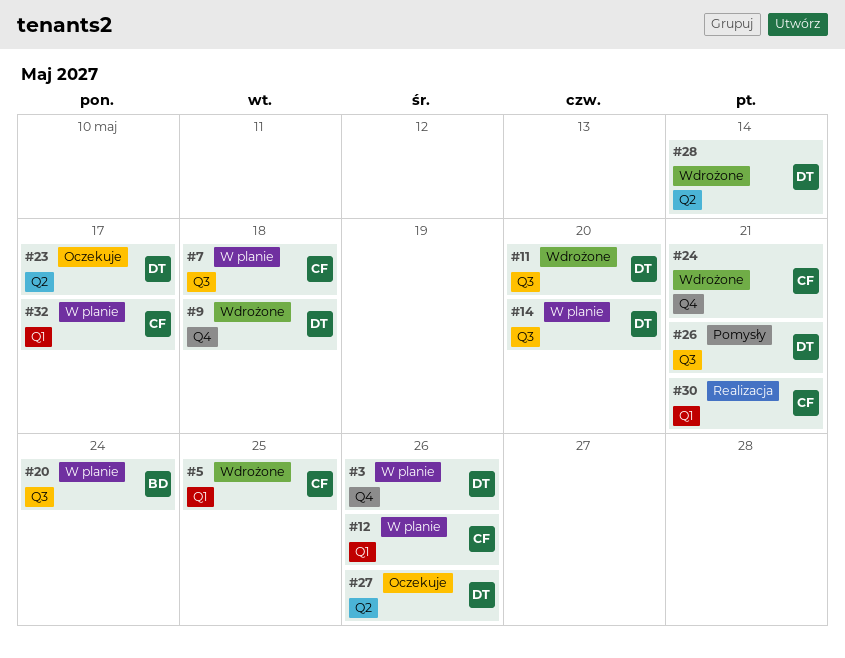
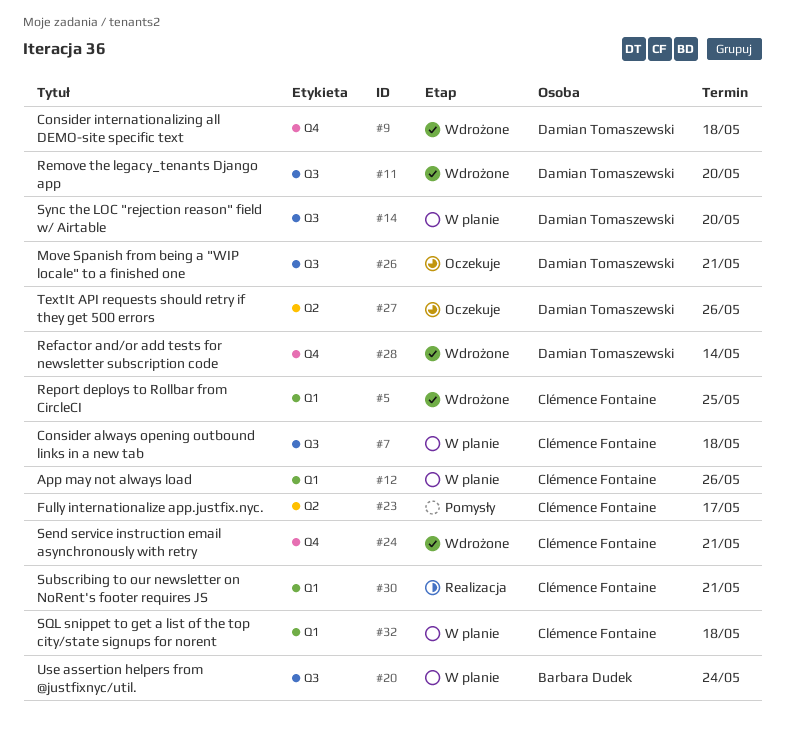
#3: present -> none
#23, status: Oczekuje -> Pomysły
#23, owner: Damian Tomaszewski -> Clémence Fontaine
#26, status: Pomysły -> Oczekuje
#28, label: Q2 -> Q4
#32, due: May 17 -> May 18

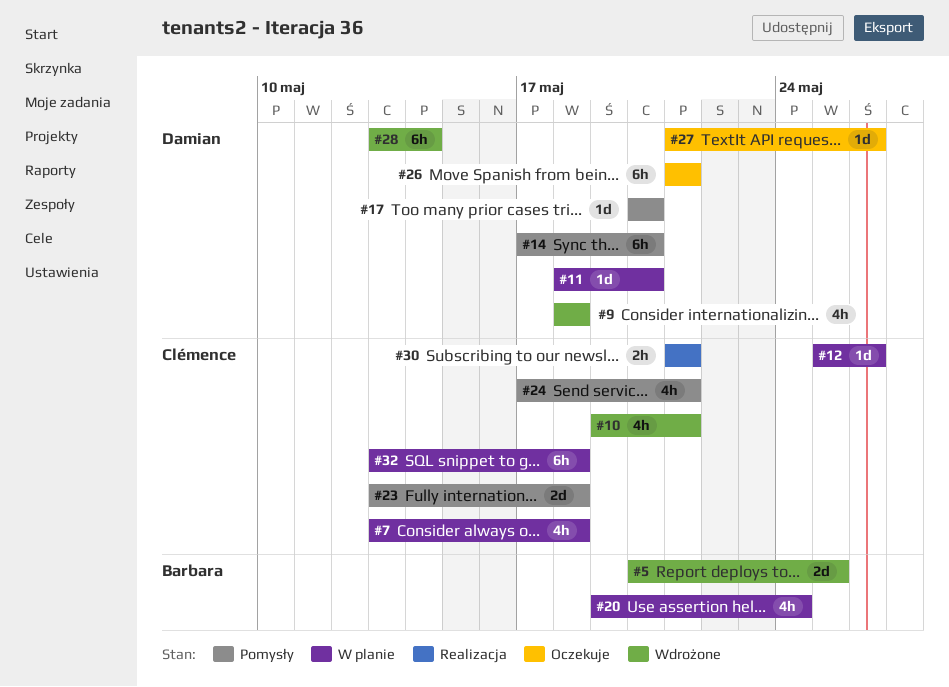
#5, owner: Clémence Fontaine -> Barbara Dudek
#10: none -> present
#11, status: Wdrożone -> W planie
#14, status: W planie -> Pomysły
#17: none -> present
#23, due: May 17 -> May 18
#24, status: Wdrożone -> Pomysły

